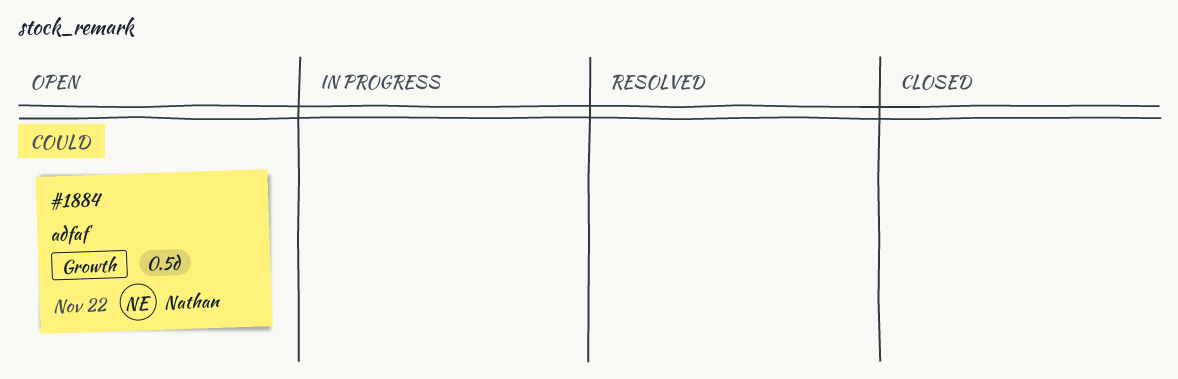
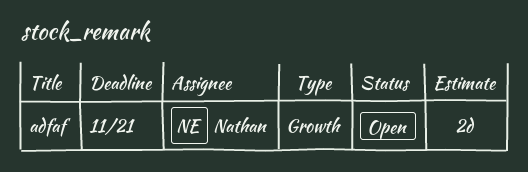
adfaf, estimate: 0.5d -> 2d
adfaf, due: Nov 22 -> Nov 21

